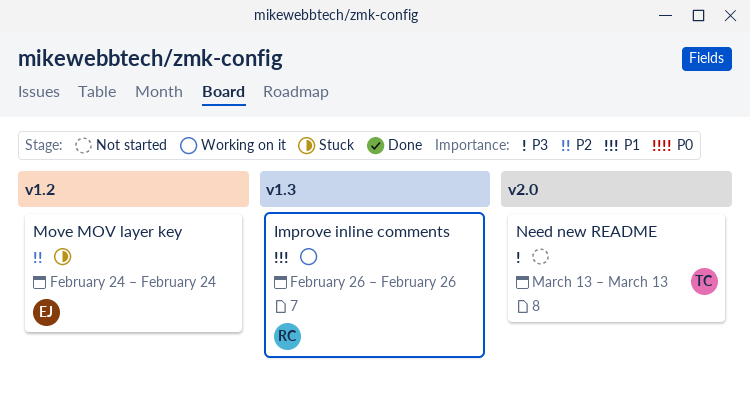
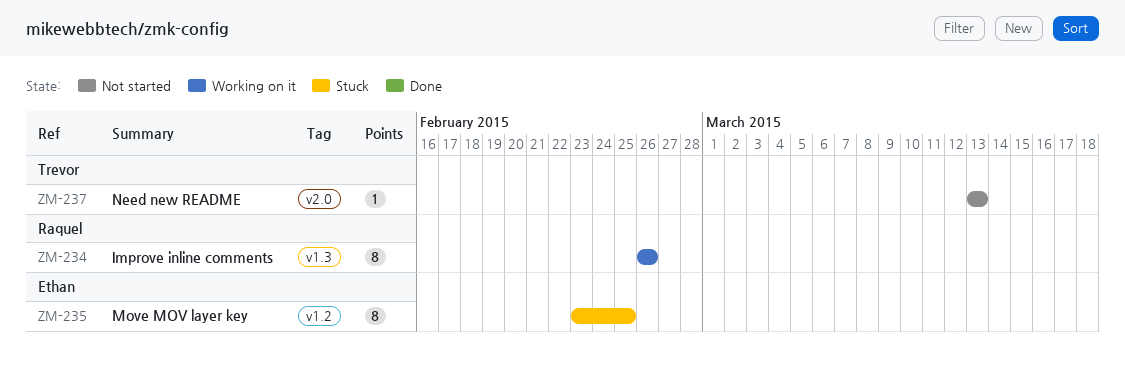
Move MOV layer key, start: Feb 24 -> Feb 23
Move MOV layer key, due: Feb 24 -> Feb 25

